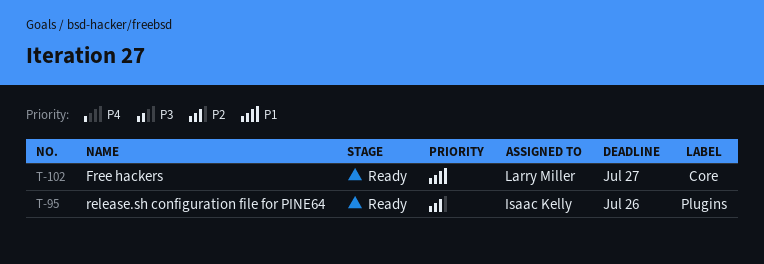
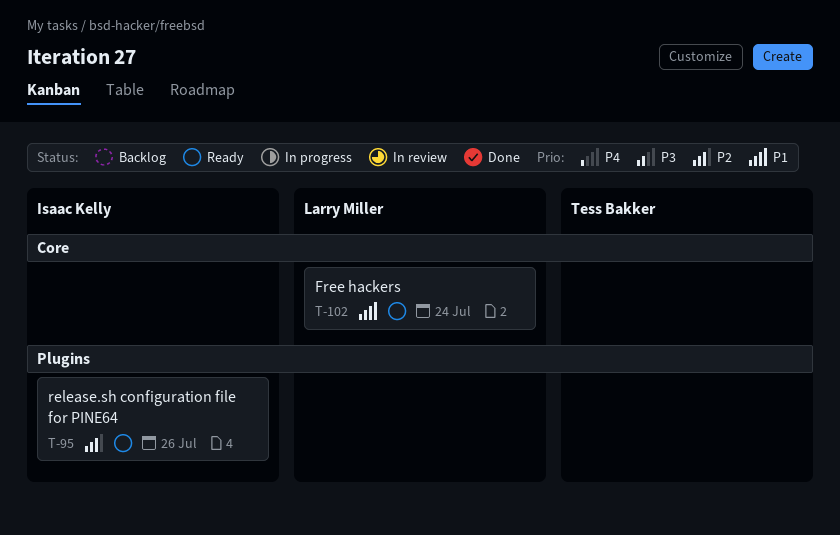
T-102, due: Jul 27 -> Jul 24

